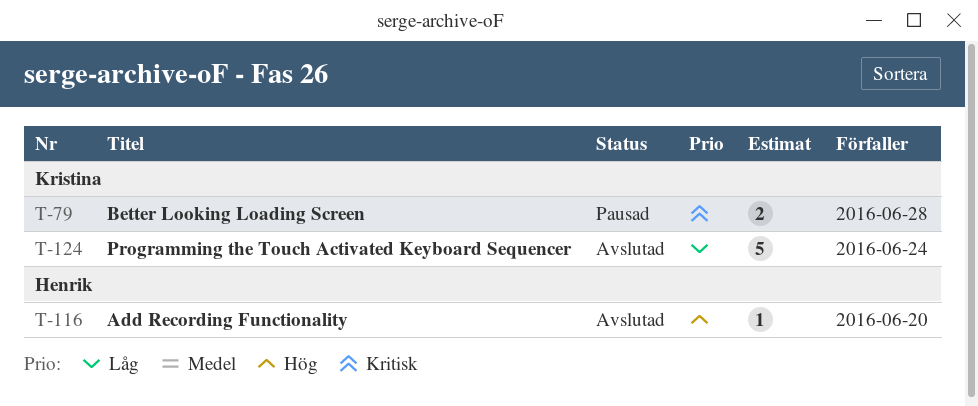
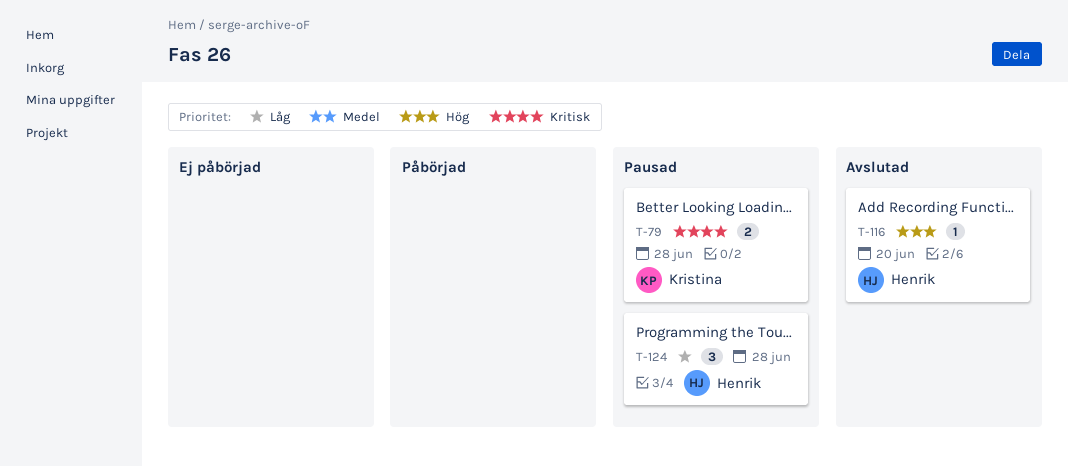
T-124, status: Avslutad -> Pausad
T-124, owner: Kristina -> Henrik
T-124, estimate: 5 -> 3
T-124, due: Jun 24 -> Jun 28

